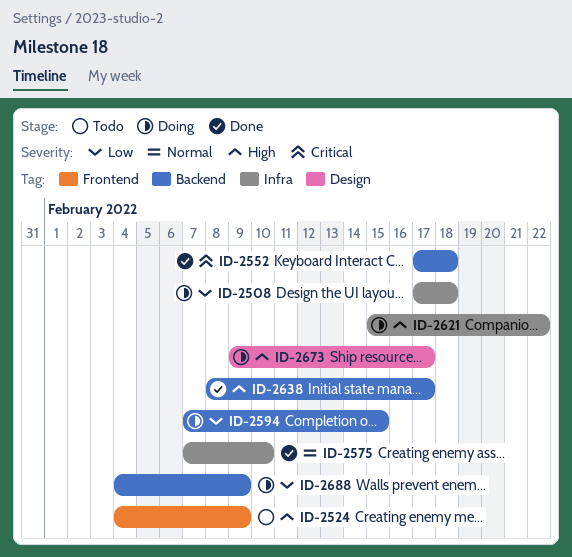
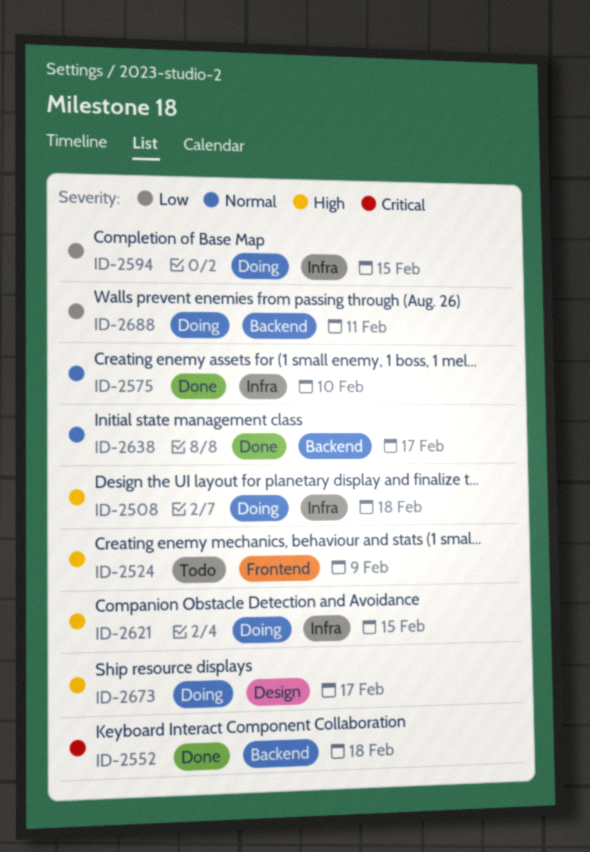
ID-2508, priority: Low -> High
ID-2594, label: Backend -> Infra
ID-2621, due: Feb 22 -> Feb 15
ID-2638, priority: High -> Normal
ID-2688, due: Feb 9 -> Feb 11

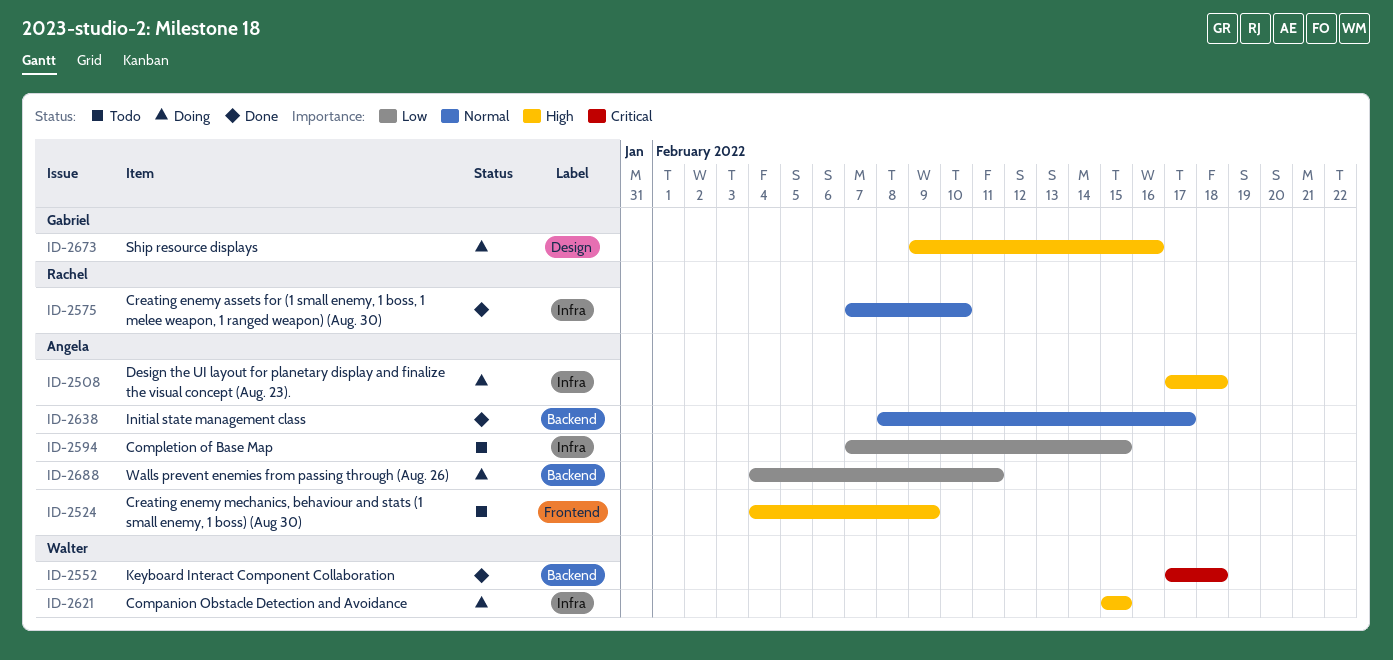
ID-2594, status: Doing -> Todo
ID-2673, due: Feb 17 -> Feb 16

